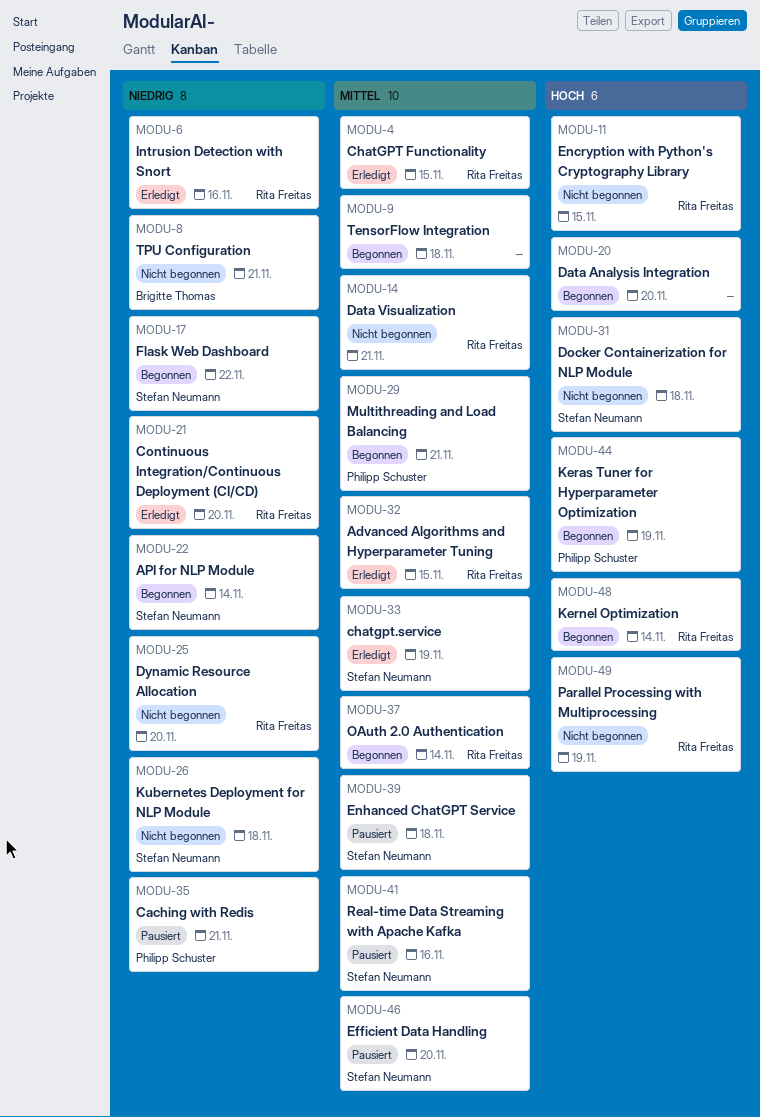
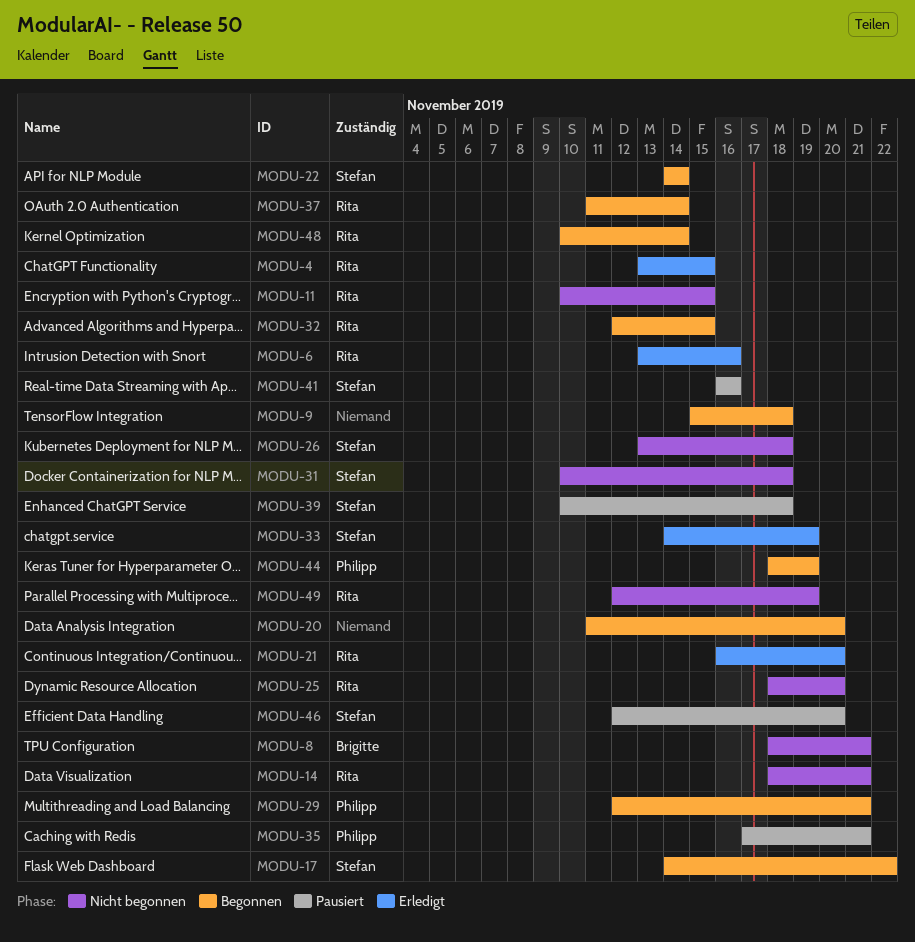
MODU-32, status: Erledigt -> Begonnen

